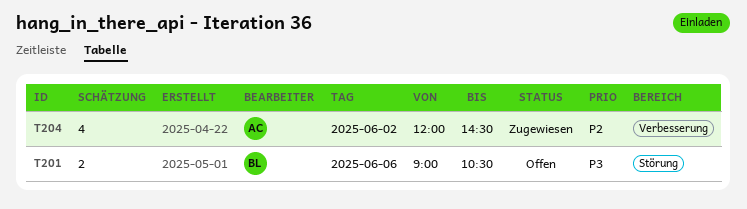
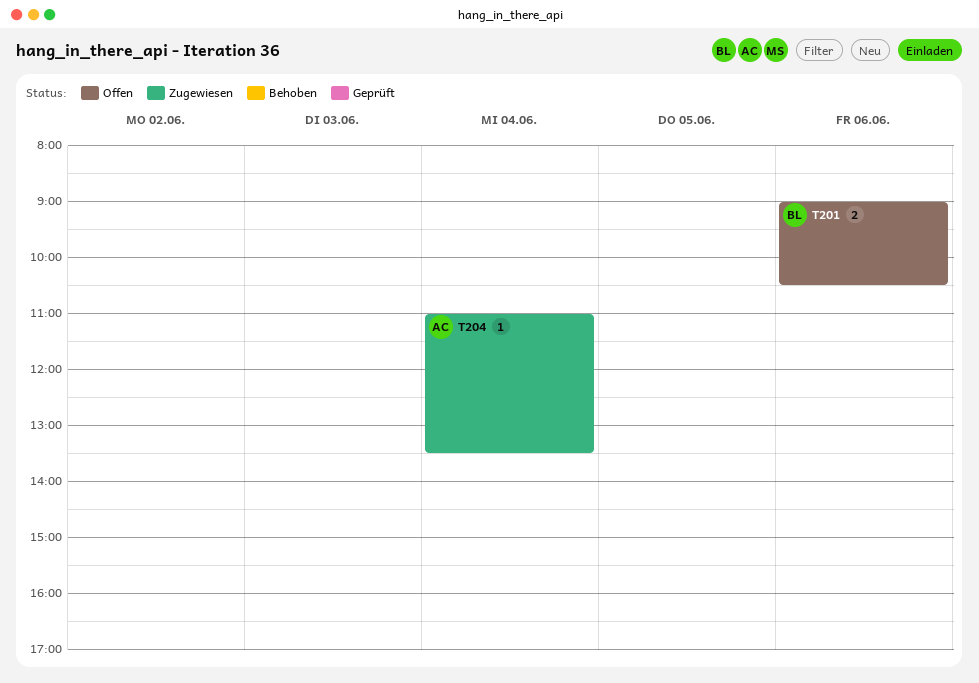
T204, estimate: 4 -> 1
T204, day: Jun 2 -> Jun 4
T204, begins: 12:00 -> 11:00
T204, ends: 14:30 -> 13:30

